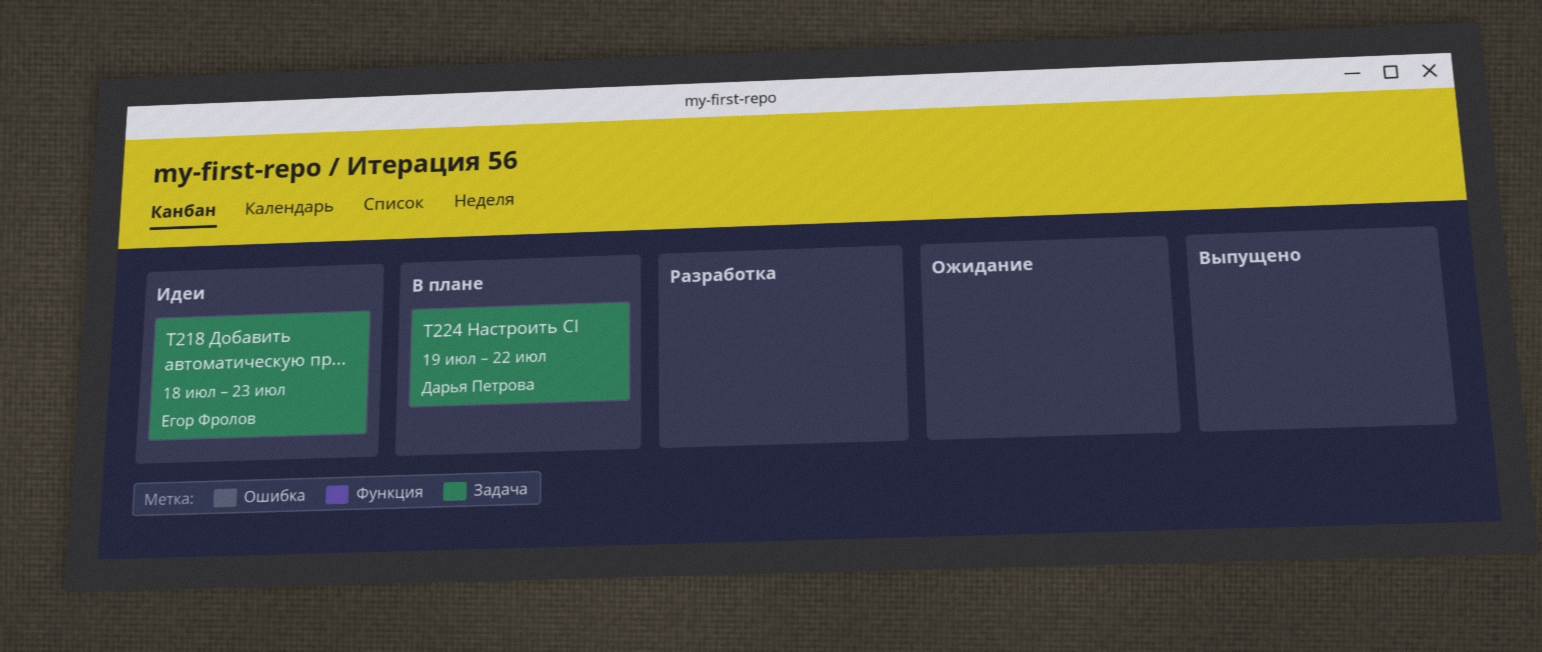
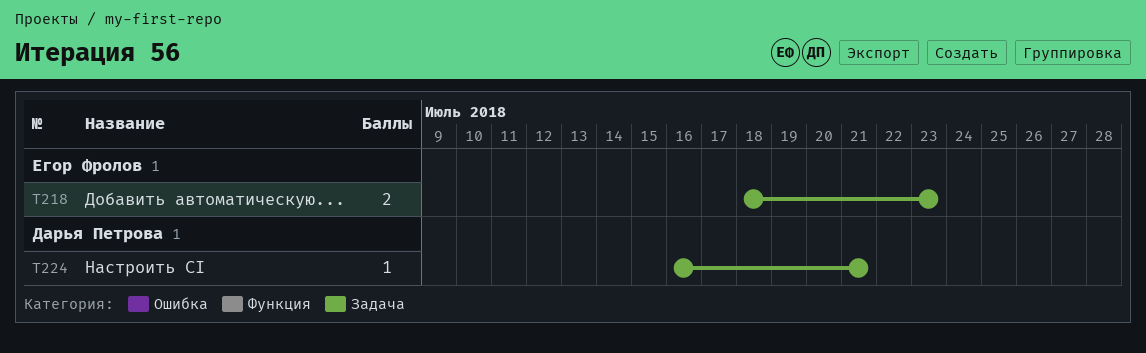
T224, start: Jul 19 -> Jul 16
T224, due: Jul 22 -> Jul 21

